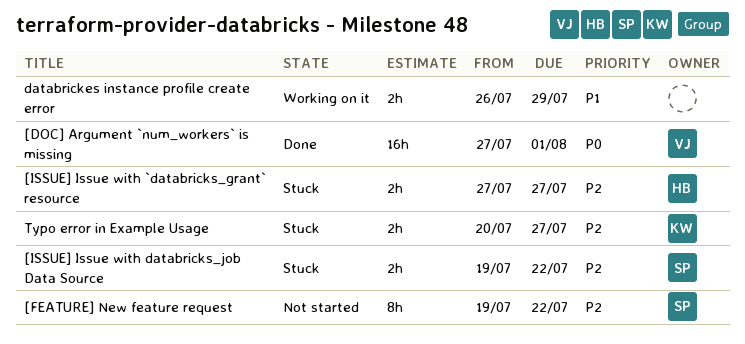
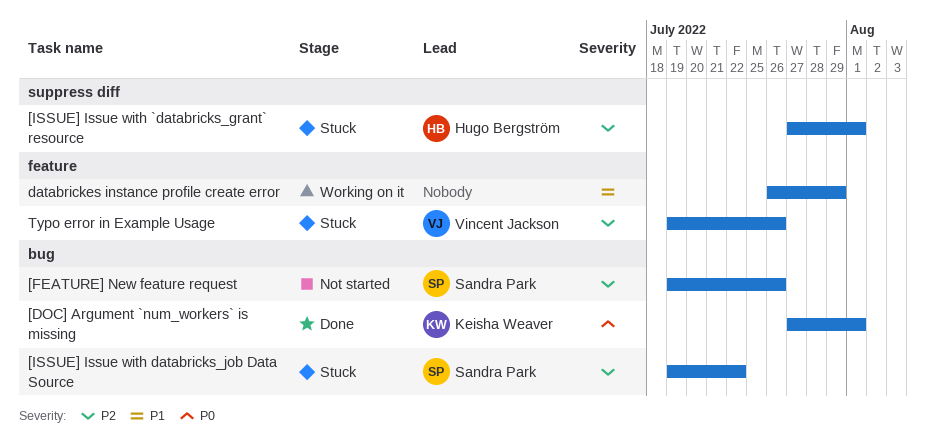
[DOC] Argument `num_workers` is missing, owner: Vincent Jackson -> Keisha Weaver
[FEATURE] New feature request, due: Jul 22 -> Jul 26
[ISSUE] Issue with `databricks_grant` resource, due: Jul 27 -> Aug 1
Typo error in Example Usage, owner: Keisha Weaver -> Vincent Jackson
Typo error in Example Usage, start: Jul 20 -> Jul 19
Typo error in Example Usage, due: Jul 27 -> Jul 26

